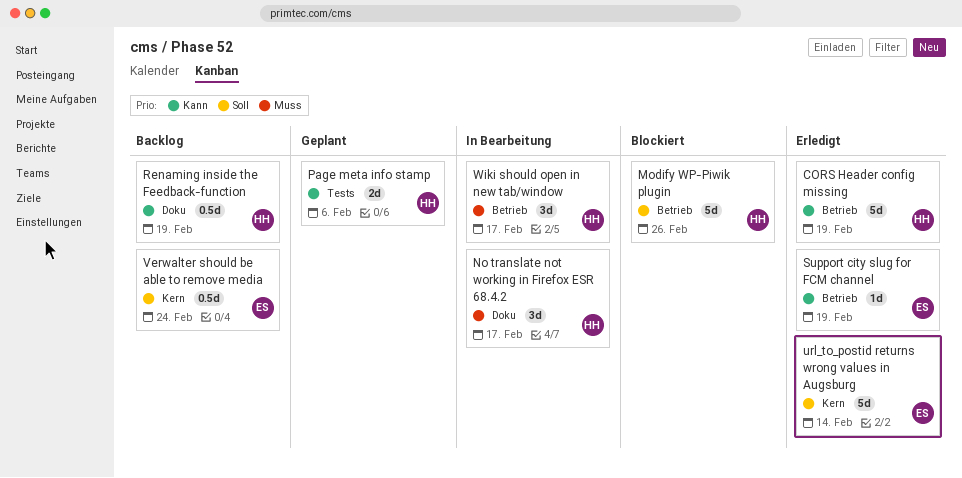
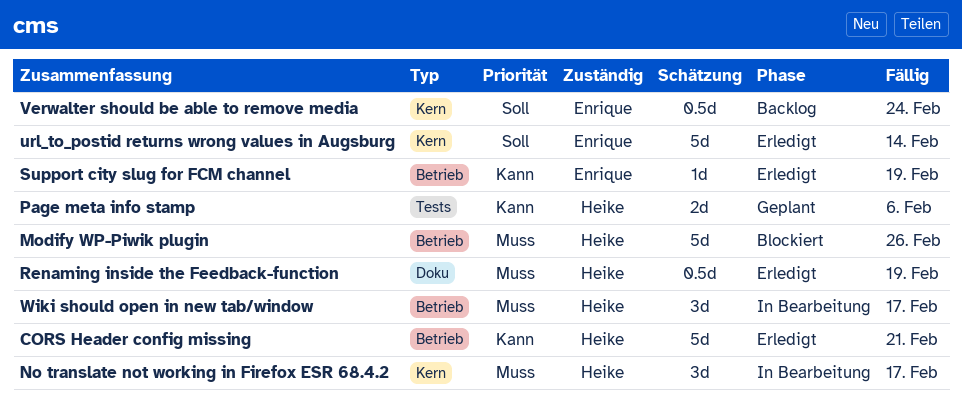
CORS Header config missing, due: Feb 19 -> Feb 21
Modify WP-Piwik plugin, priority: Soll -> Muss
No translate not working in Firefox ESR 68.4.2, label: Doku -> Kern
Renaming inside the Feedback-function, status: Backlog -> Erledigt
Renaming inside the Feedback-function, priority: Kann -> Muss

